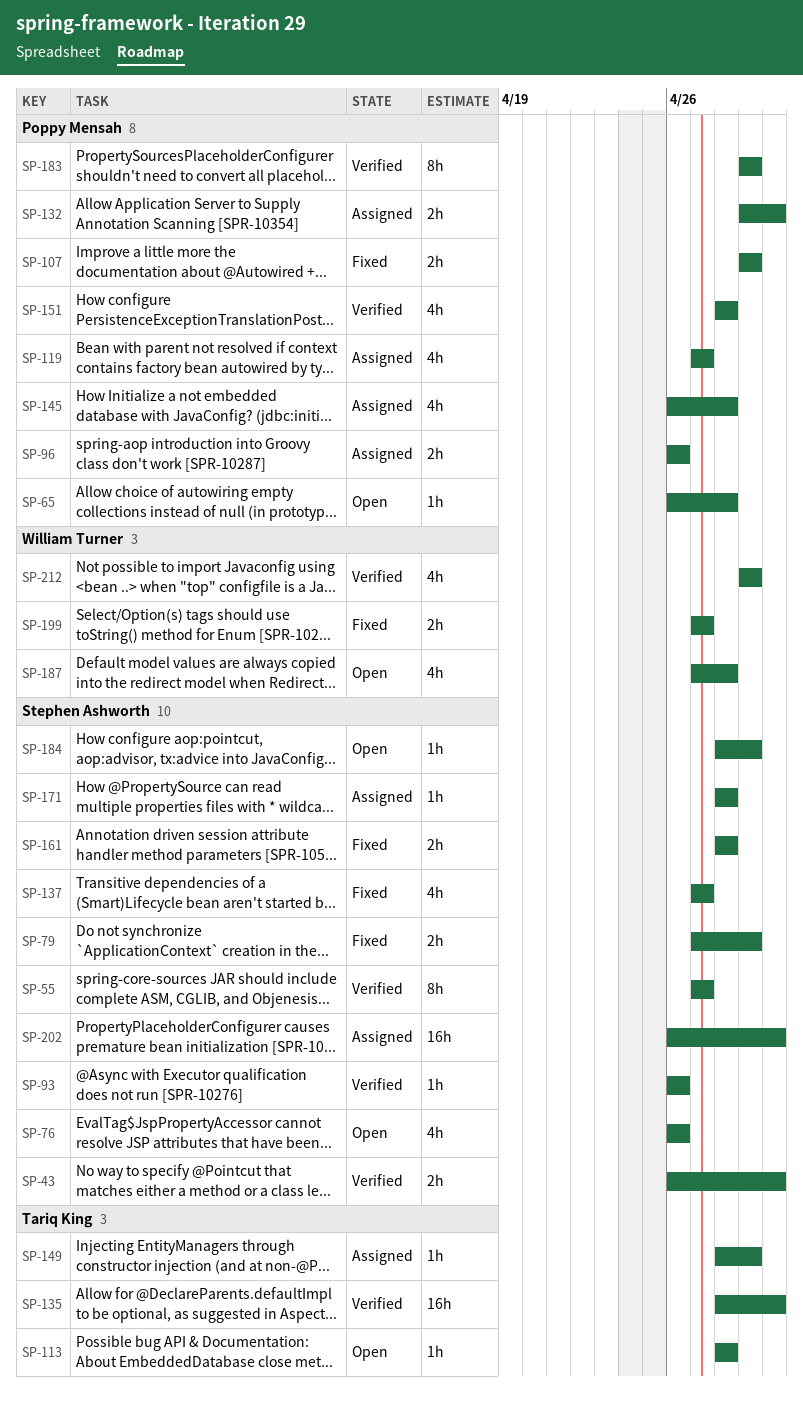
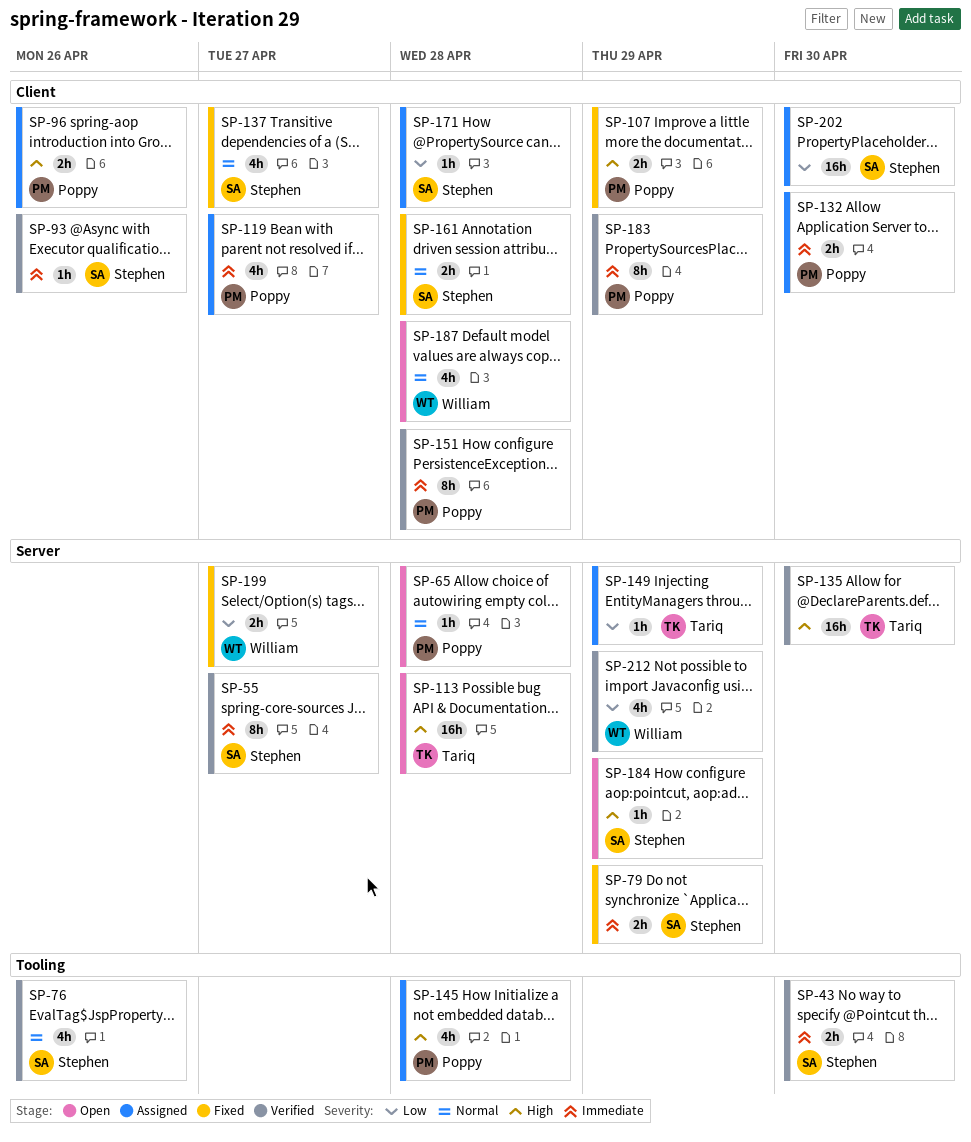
SP-76, status: Open -> Verified
SP-113, estimate: 1h -> 16h
SP-151, estimate: 4h -> 8h

